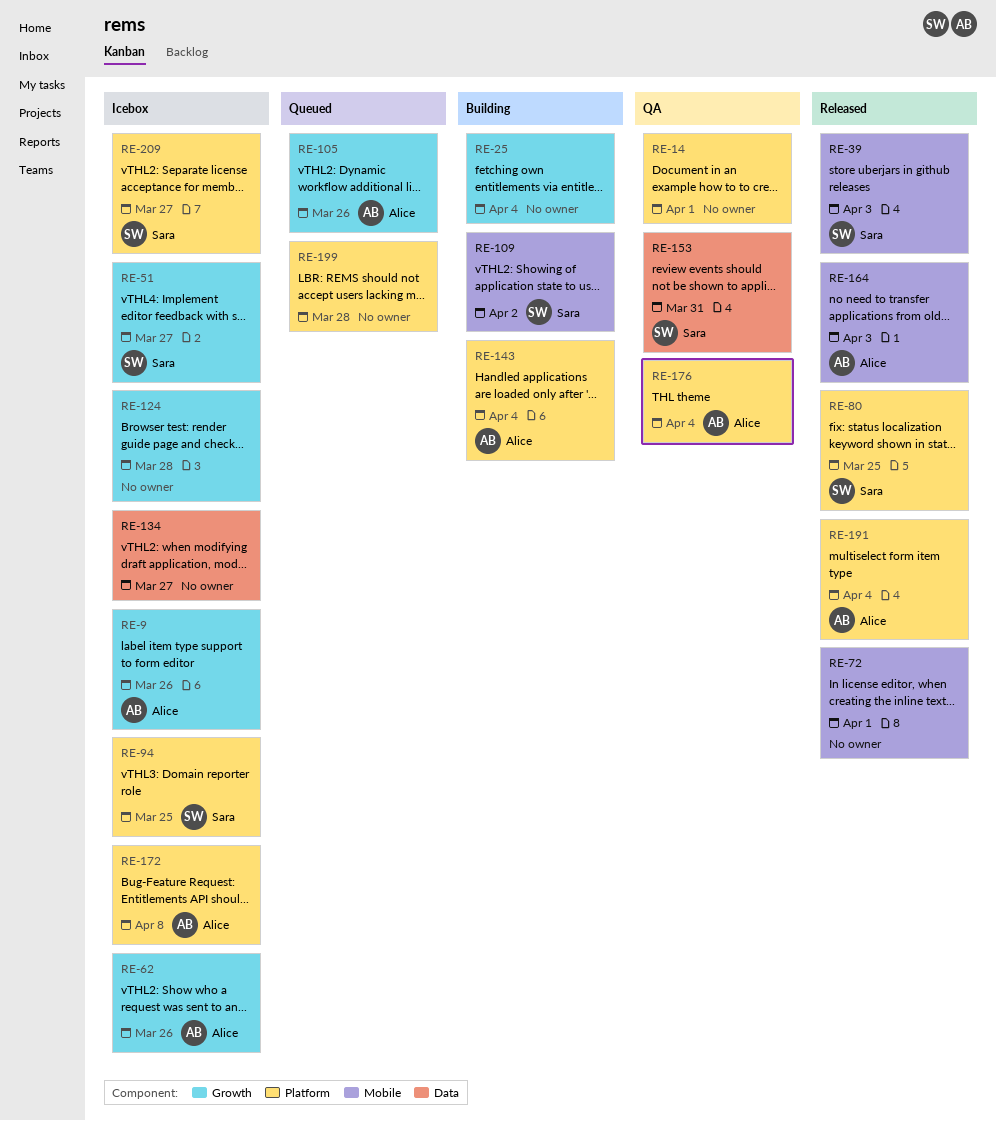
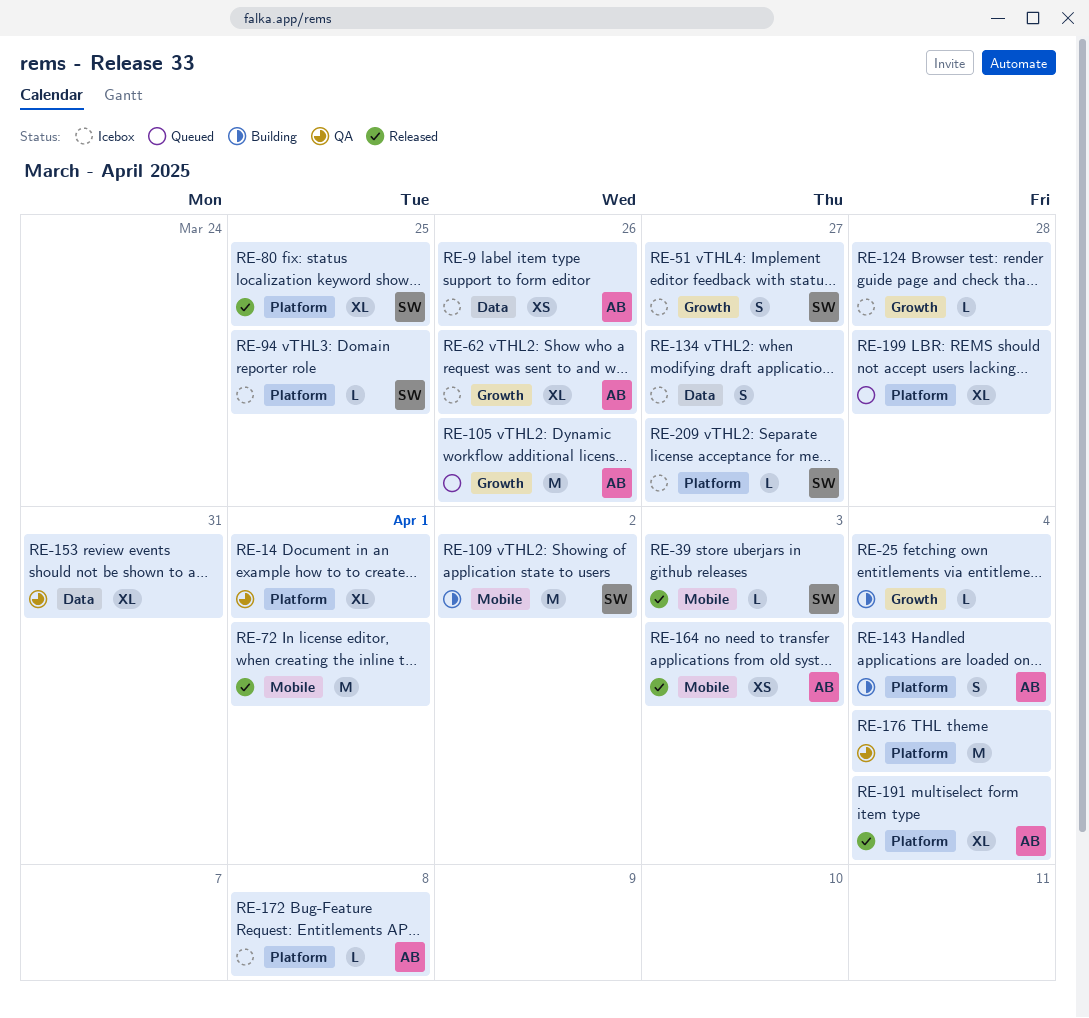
RE-9, label: Growth -> Data
RE-153, owner: Sara -> none
RE-176, owner: Alice -> none

